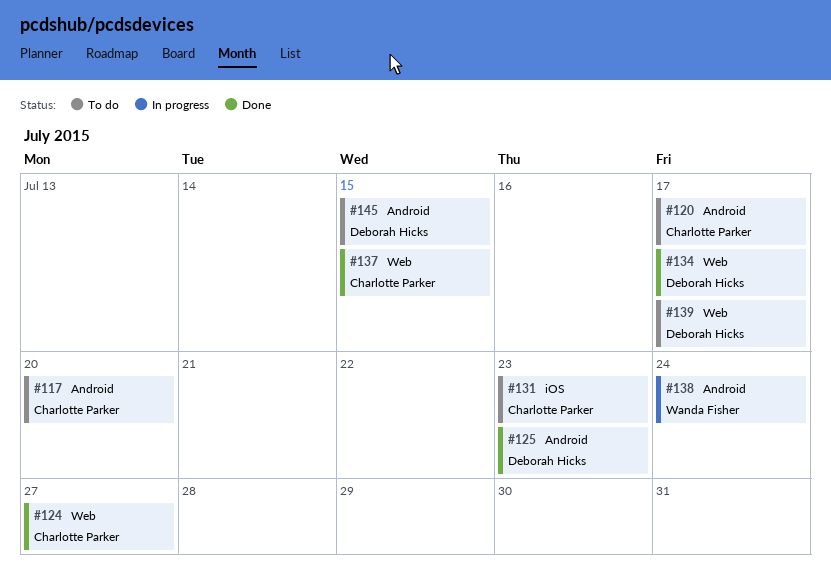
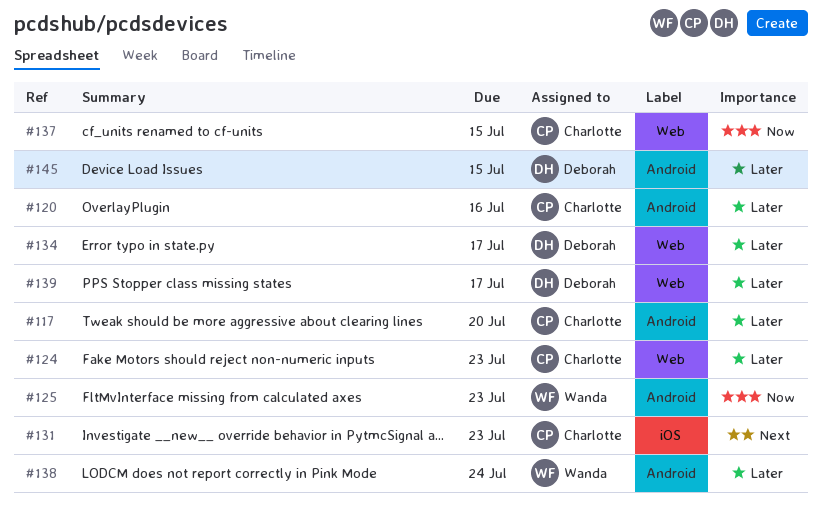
#120, due: Jul 17 -> Jul 16
#124, due: Jul 27 -> Jul 23
#125, owner: Deborah Hicks -> Wanda Fisher

